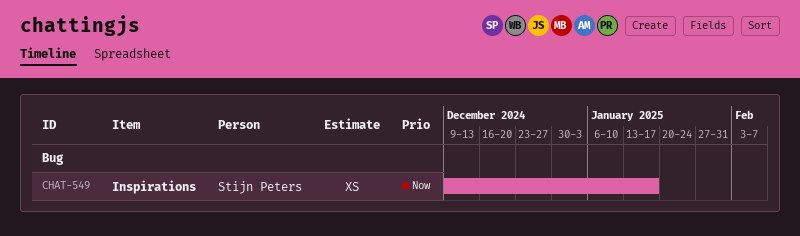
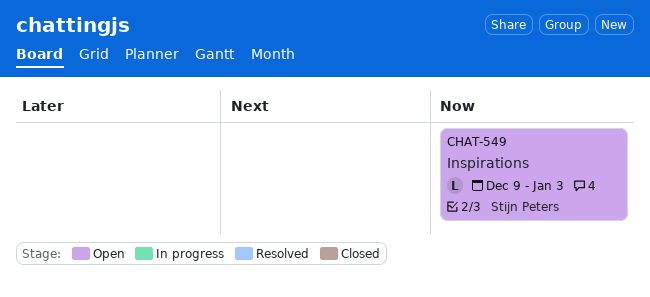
CHAT-549, estimate: XS -> L
CHAT-549, due: Jan 17 -> Jan 3

